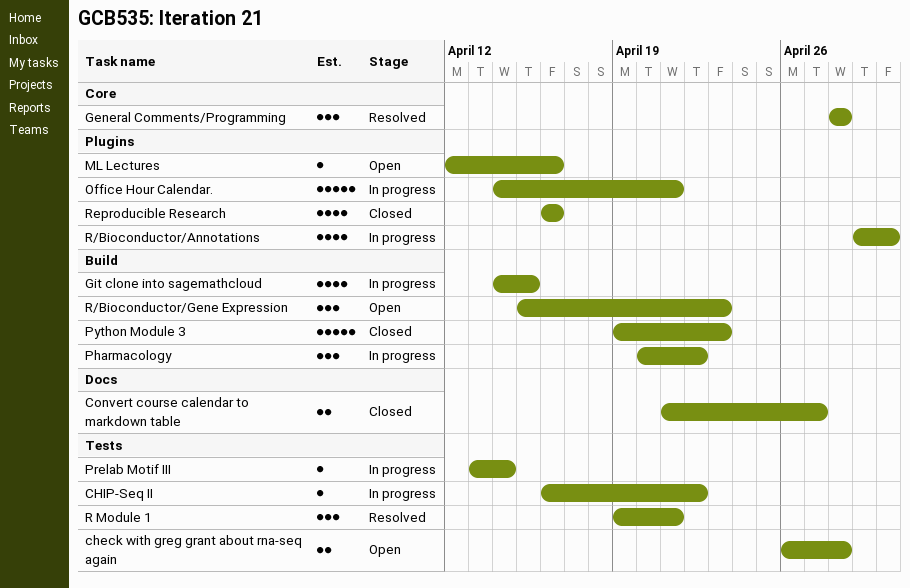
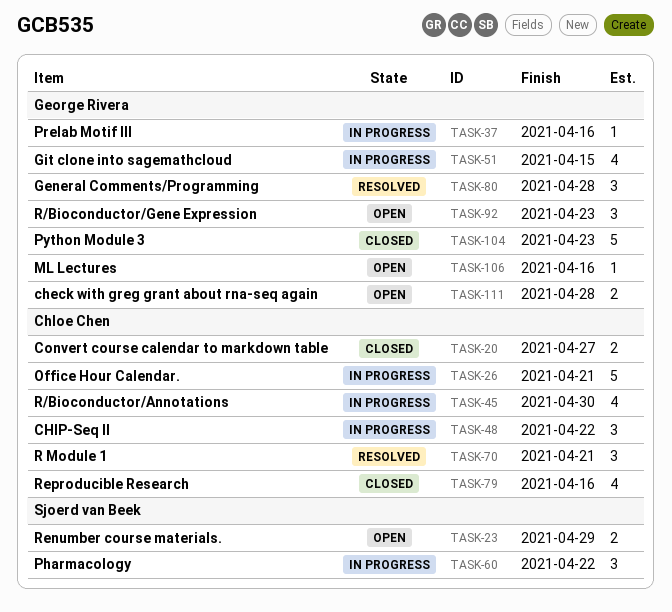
CHIP-Seq II, estimate: 1 -> 3
Prelab Motif III, due: Apr 14 -> Apr 16
Renumber course materials.: none -> present

